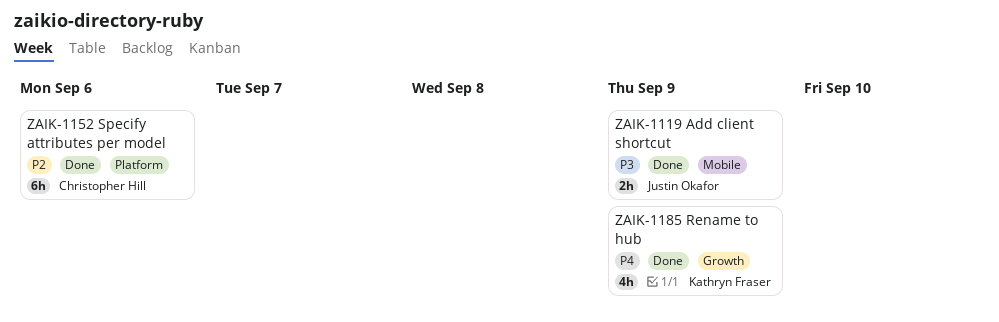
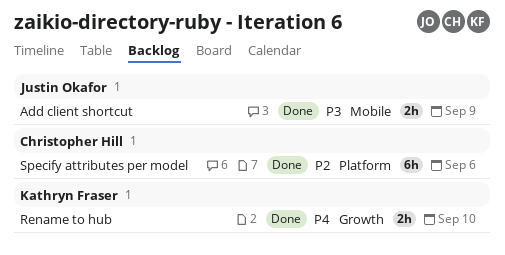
Rename to hub, estimate: 4h -> 2h
Rename to hub, due: Sep 9 -> Sep 10

